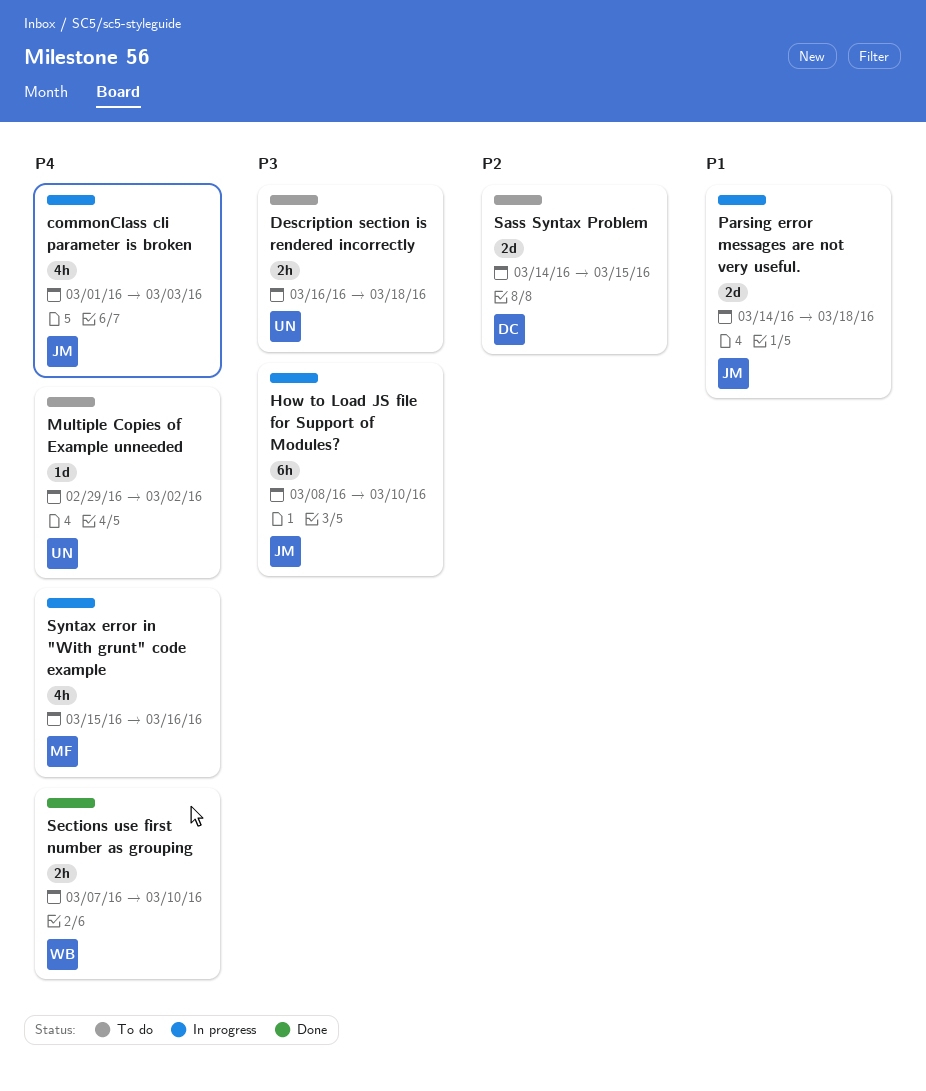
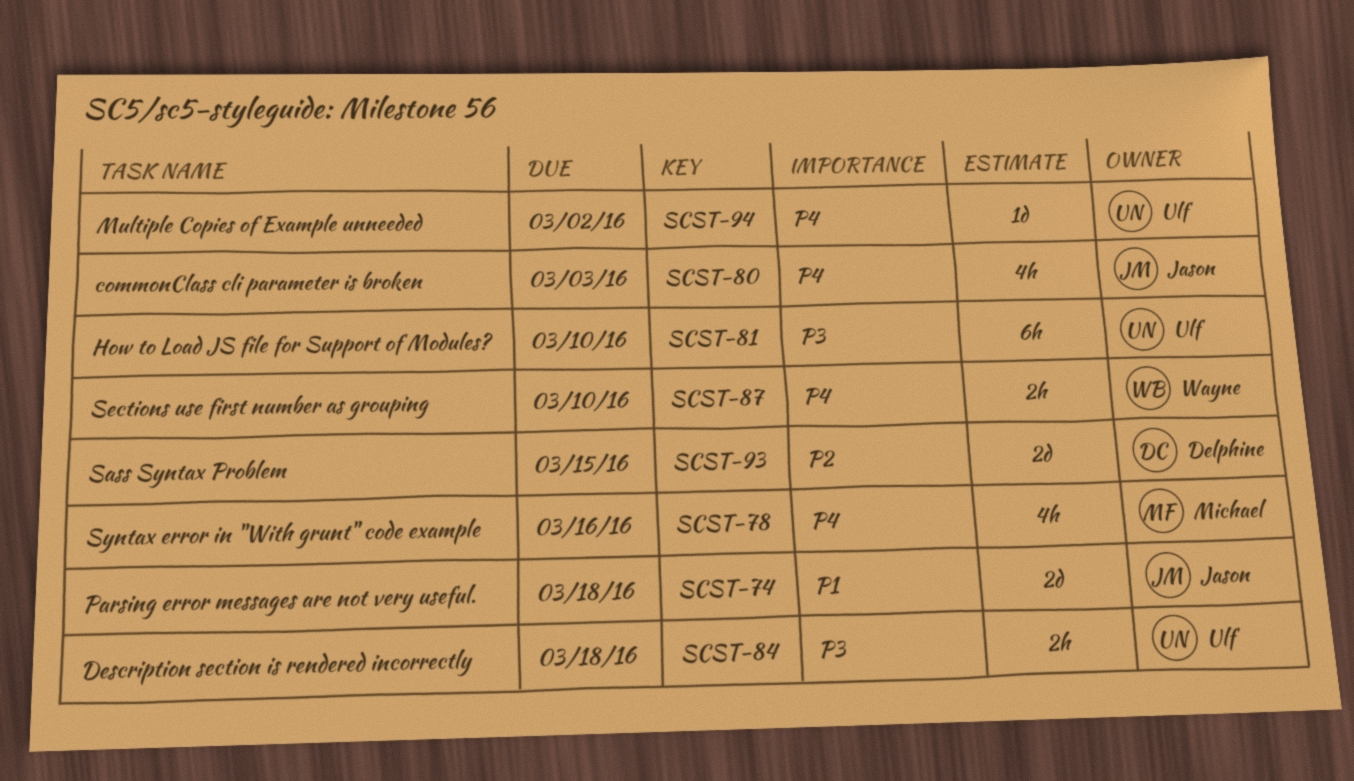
How to Load JS file for Support of Modules?, owner: Jason -> Ulf

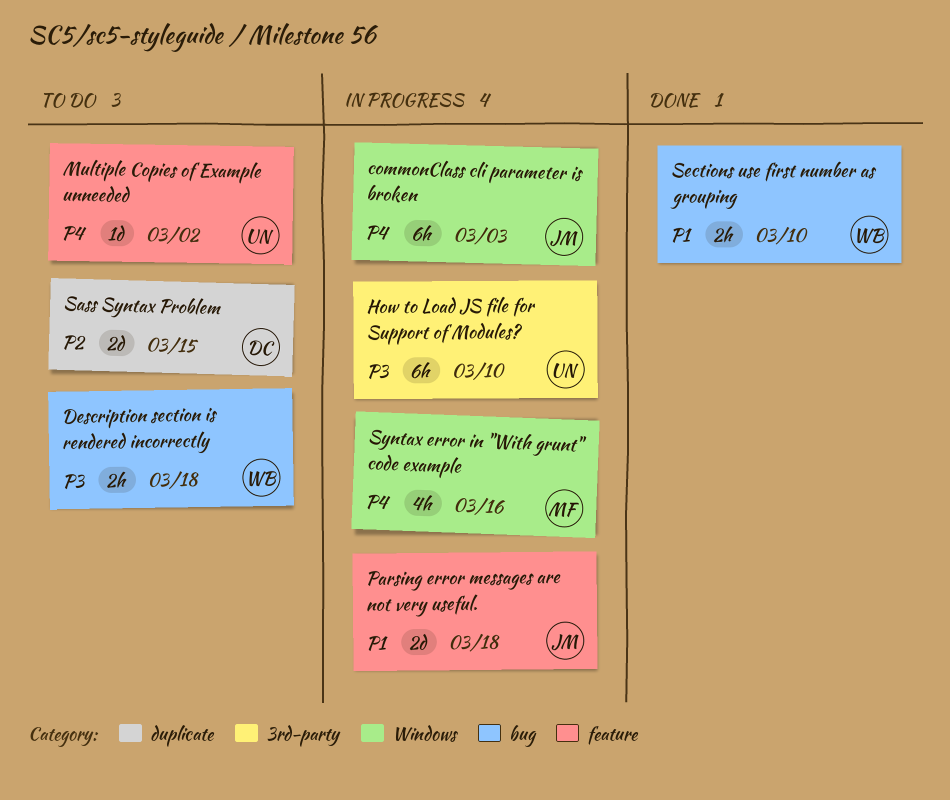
commonClass cli parameter is broken, estimate: 4h -> 6h
Description section is rendered incorrectly, owner: Ulf -> Wayne
Sections use first number as grouping, priority: P4 -> P1

